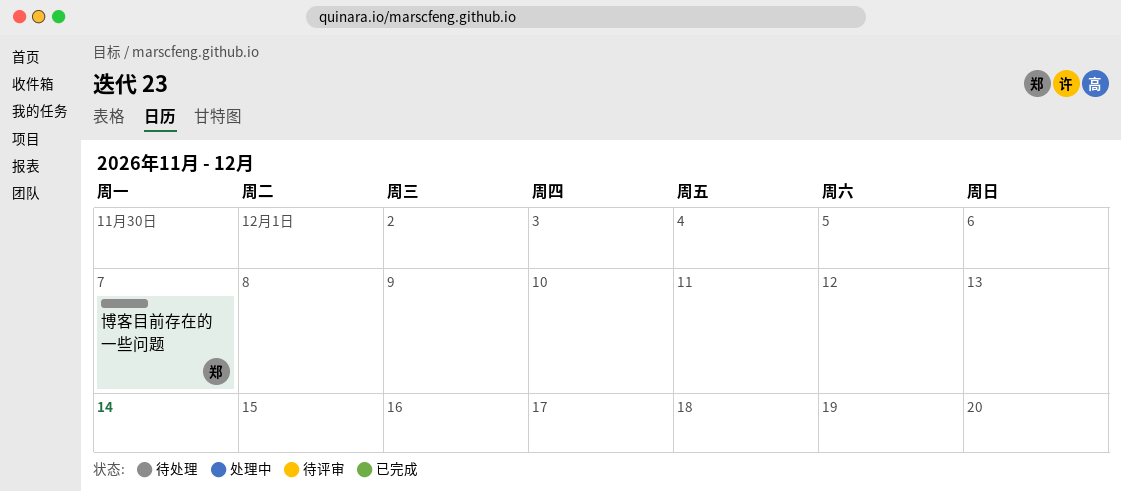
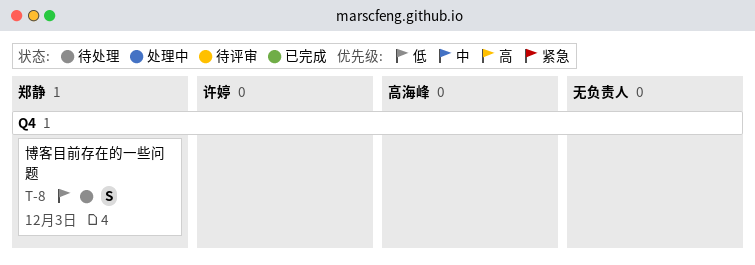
博客目前存在的一些问题, due: Dec 7 -> Dec 3

